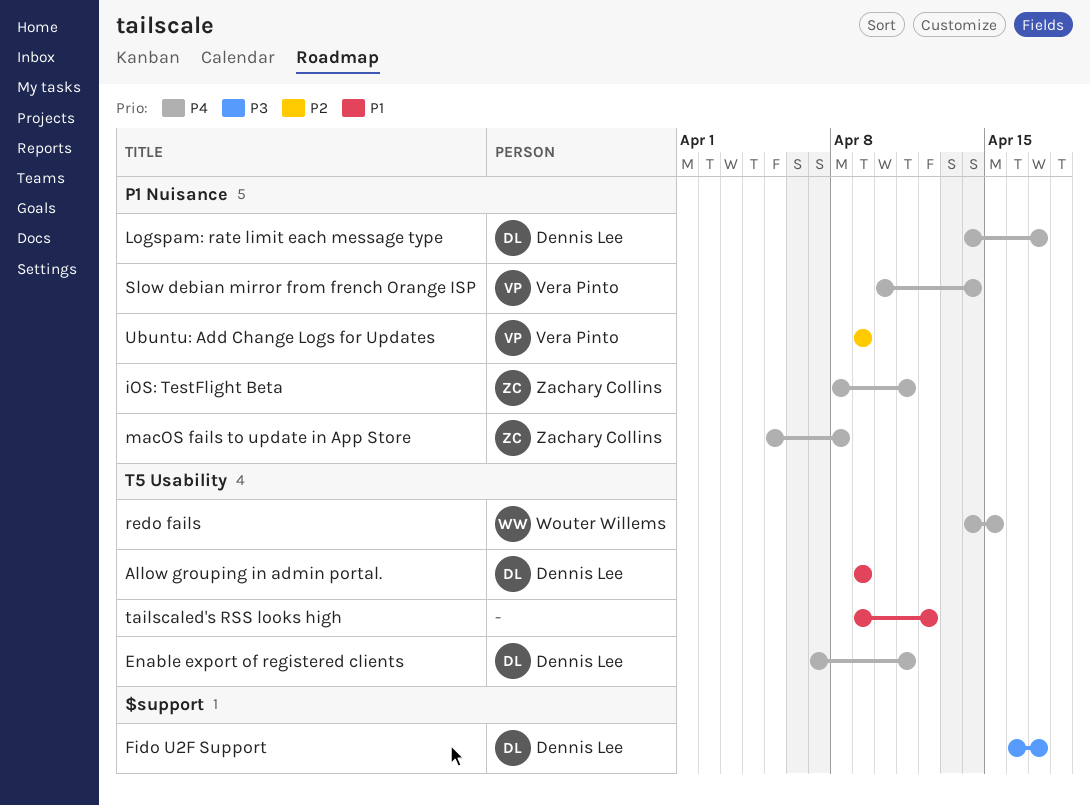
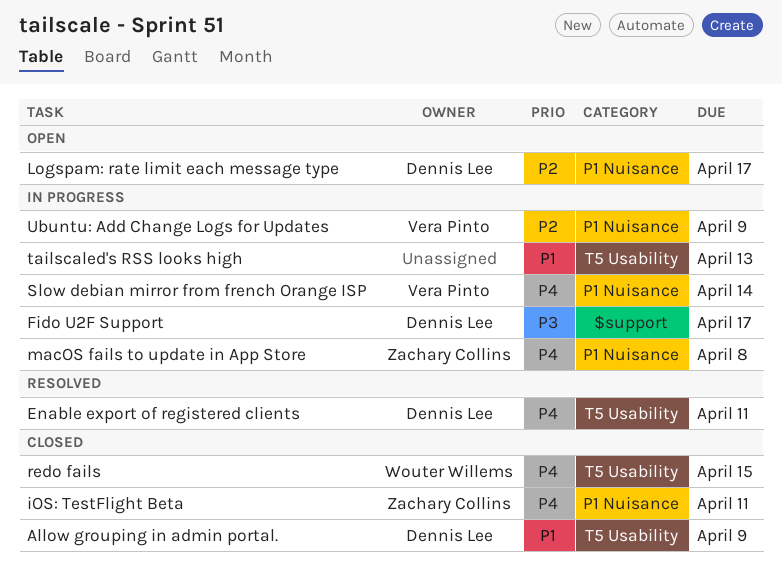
Logspam: rate limit each message type, priority: P4 -> P2
tailscaled's RSS looks high, due: Apr 12 -> Apr 13

